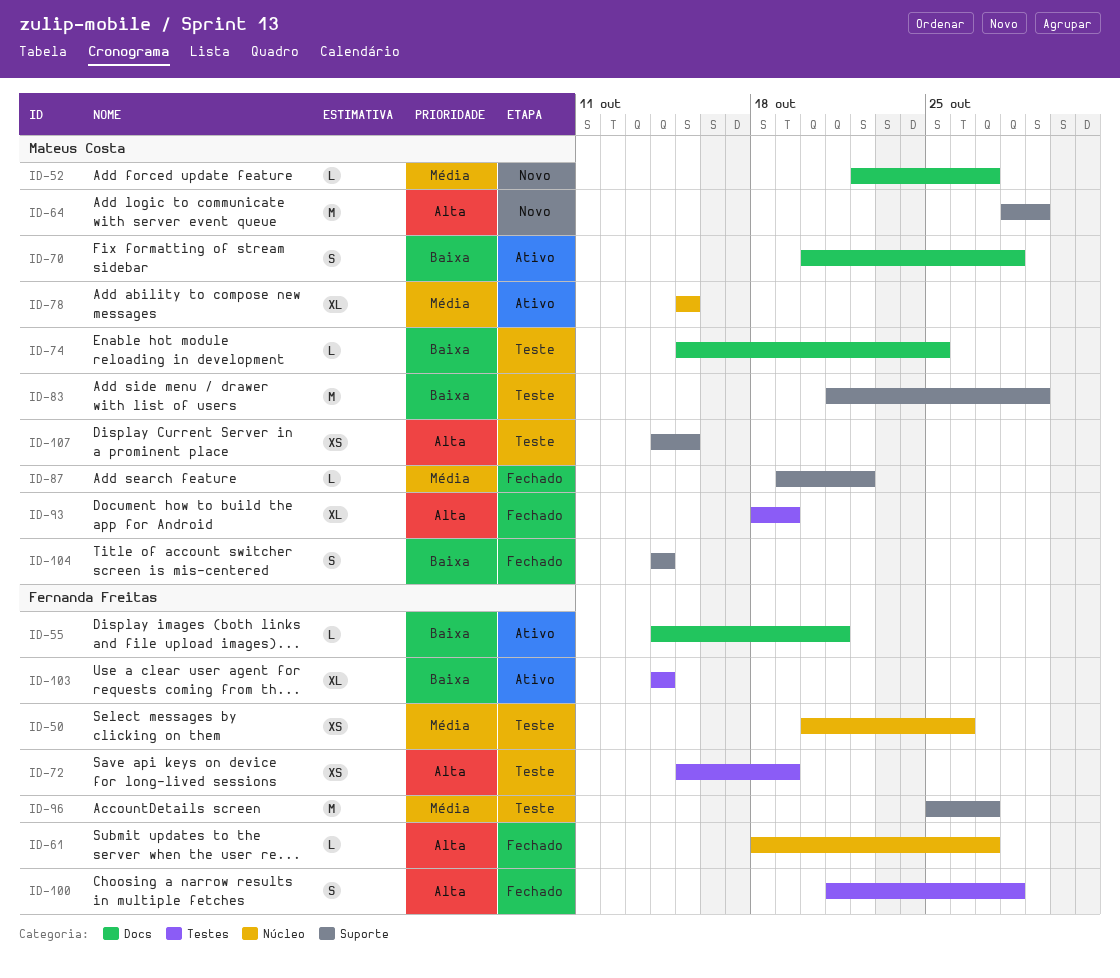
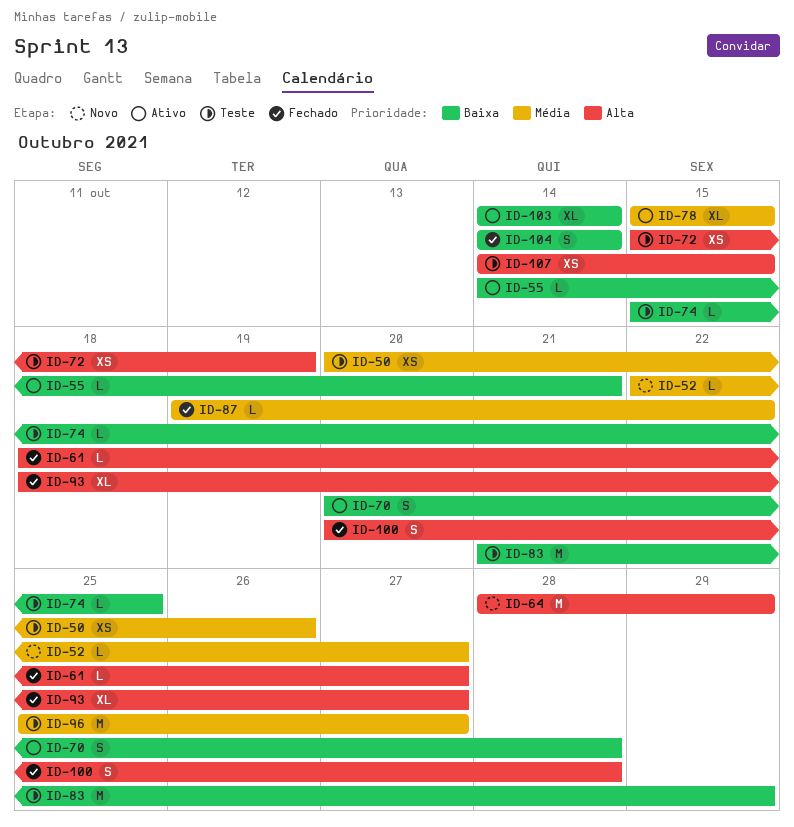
ID-93, due: Oct 19 -> Oct 27
ID-100, start: Oct 21 -> Oct 20

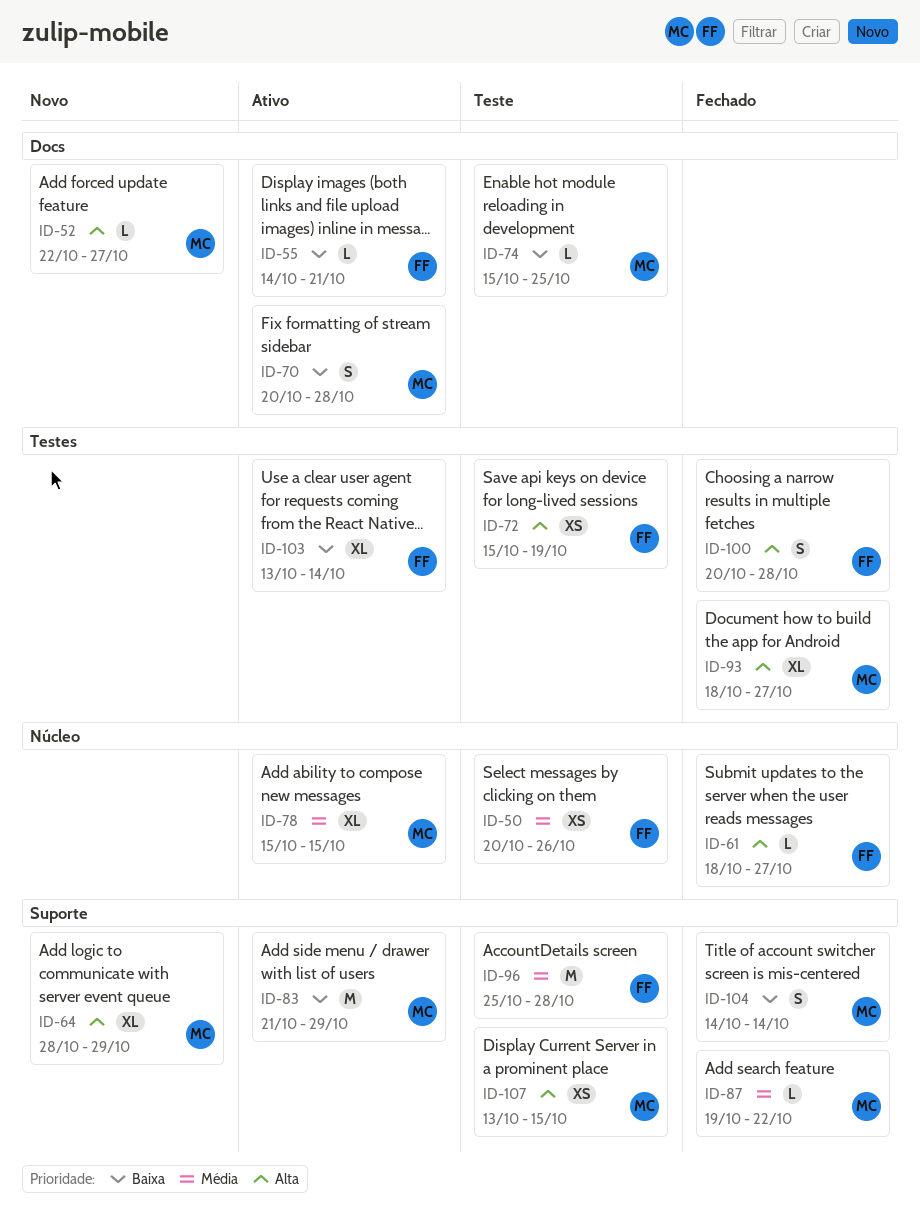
ID-52, priority: Média -> Alta
ID-64, estimate: M -> XL
ID-83, status: Teste -> Ativo
ID-96, due: Oct 27 -> Oct 28
ID-103, start: Oct 14 -> Oct 13
ID-107, start: Oct 14 -> Oct 13

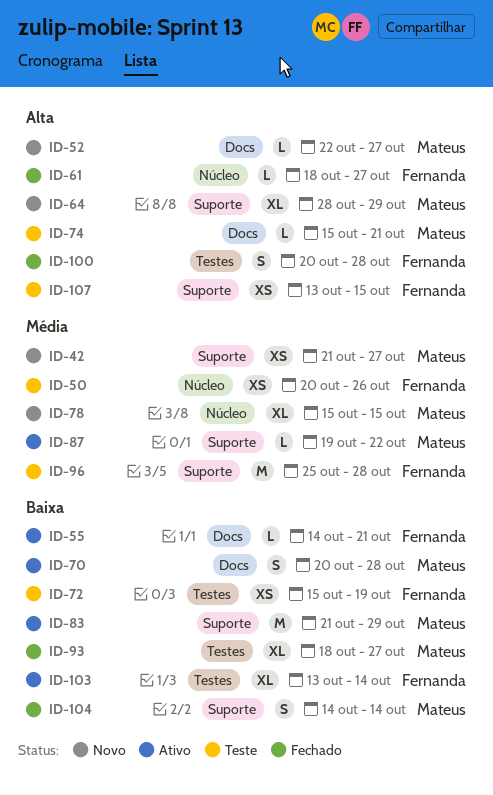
ID-42: none -> present
ID-72, priority: Alta -> Baixa
ID-74, priority: Baixa -> Alta
ID-74, due: Oct 25 -> Oct 21
ID-78, status: Ativo -> Novo
ID-87, status: Fechado -> Ativo
ID-93, priority: Alta -> Baixa
ID-107, owner: Mateus -> Fernanda

